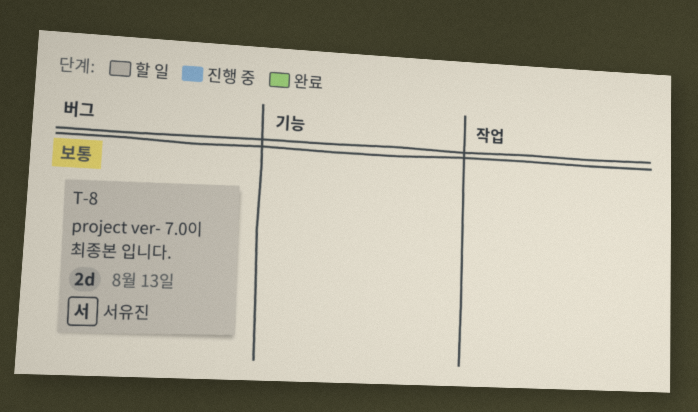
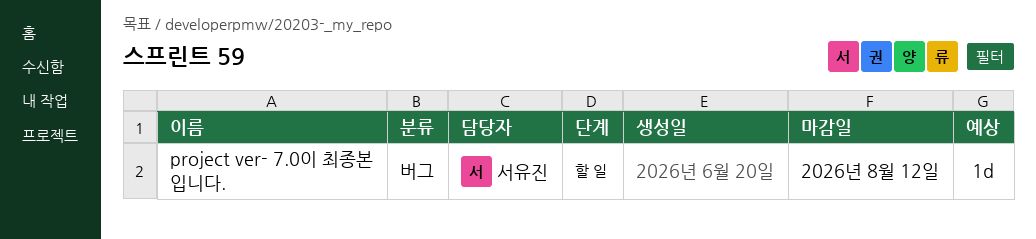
project ver- 7.0이 최종본 입니다., estimate: 2d -> 1d
project ver- 7.0이 최종본 입니다., due: Aug 13 -> Aug 12

